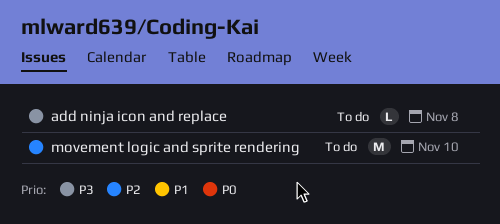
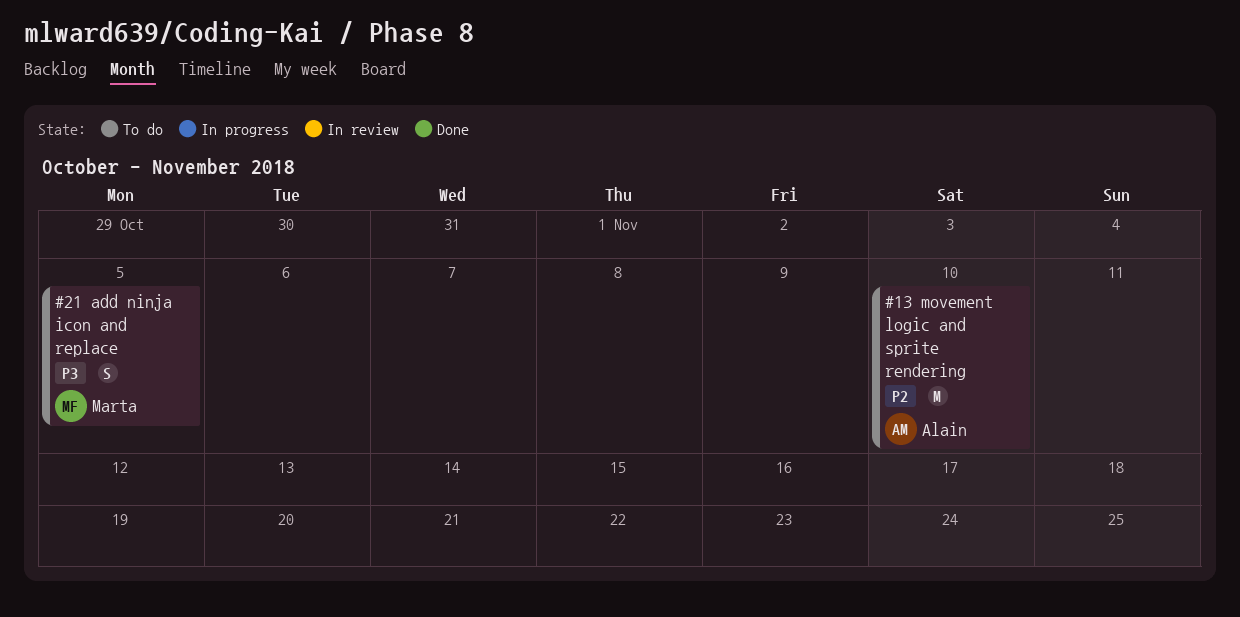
add ninja icon and replace, estimate: L -> S
add ninja icon and replace, due: Nov 8 -> Nov 5

